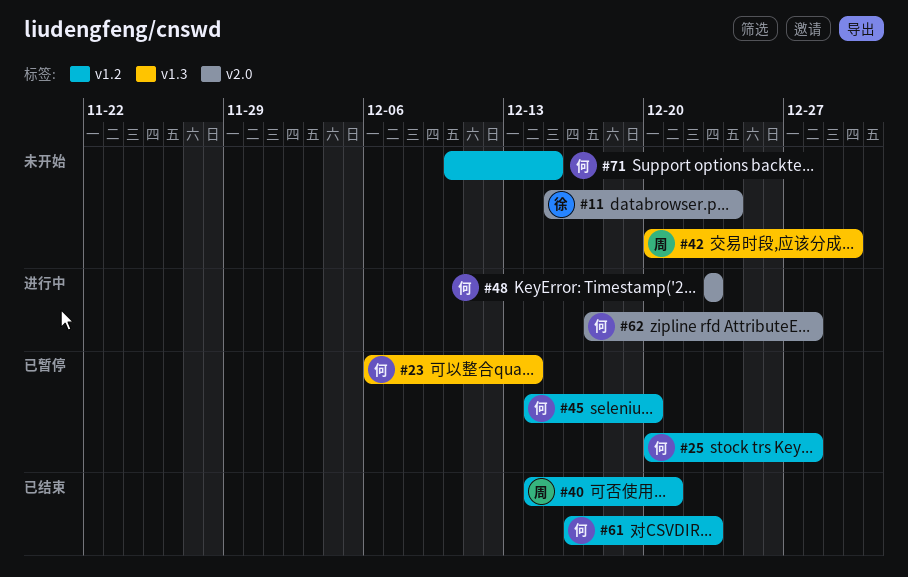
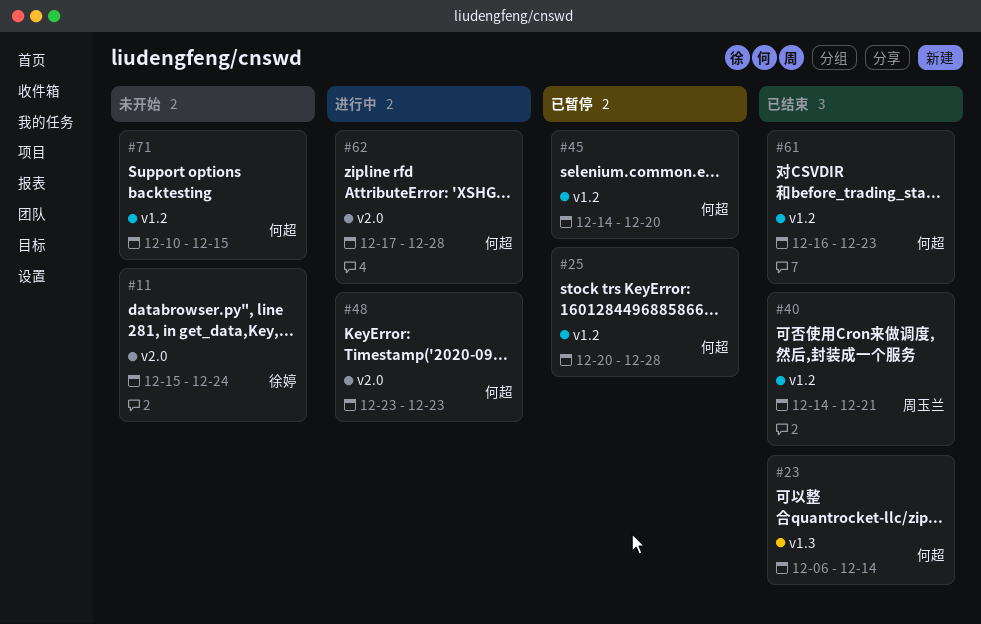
#23, status: 已暂停 -> 已结束
#42: present -> none

